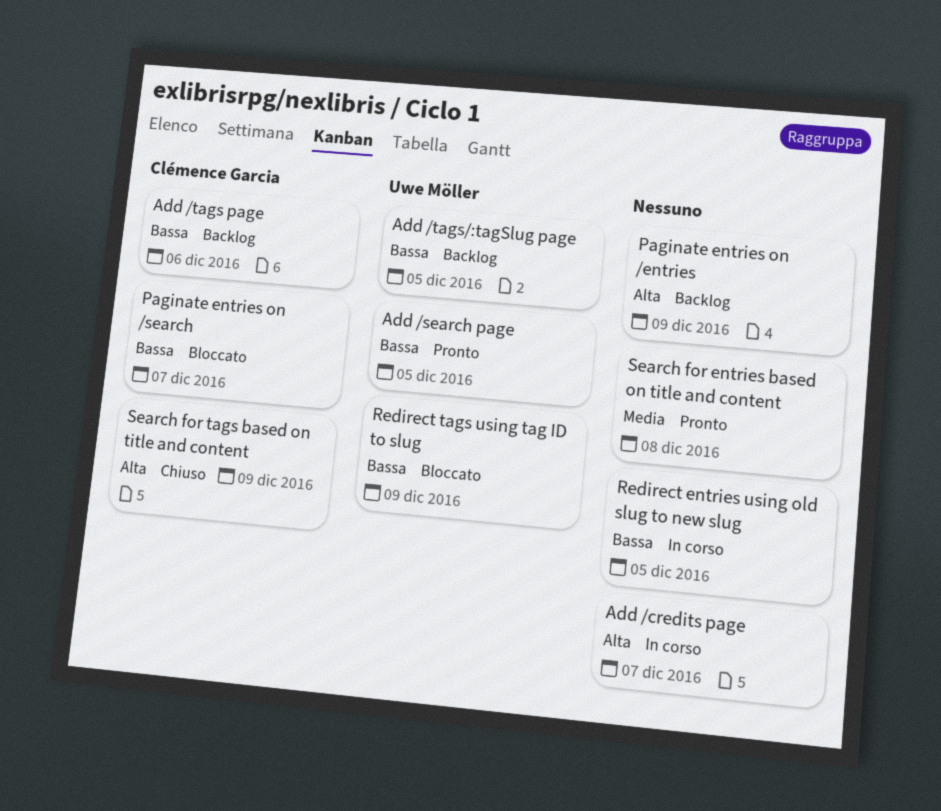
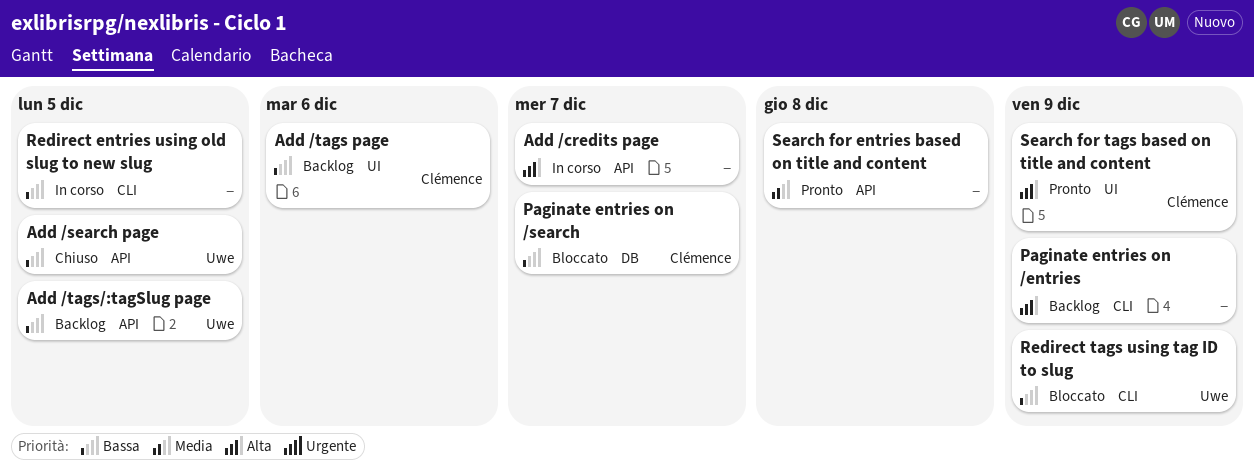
Add /search page, status: Pronto -> Chiuso
Search for tags based on title and content, status: Chiuso -> Pronto

